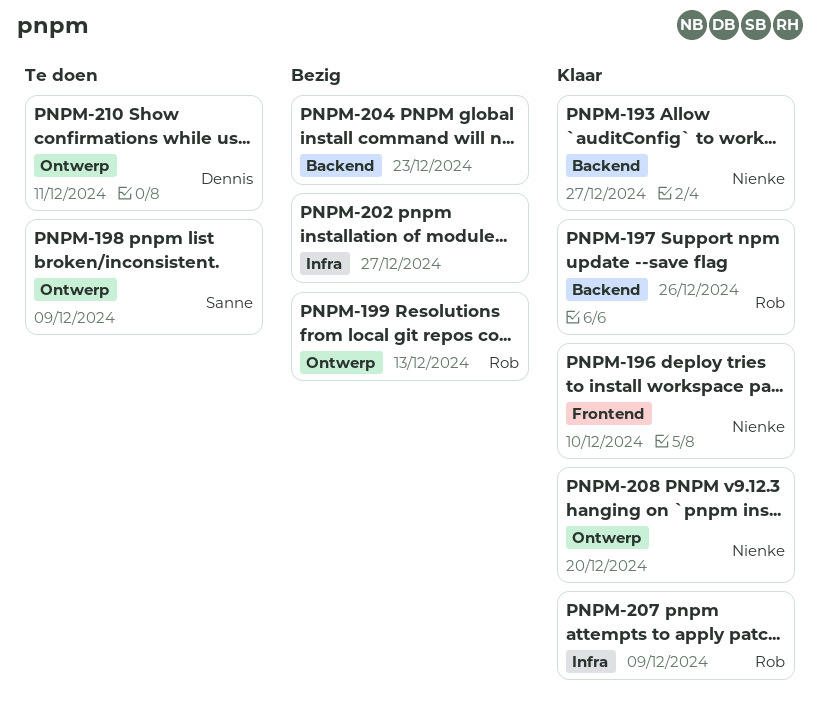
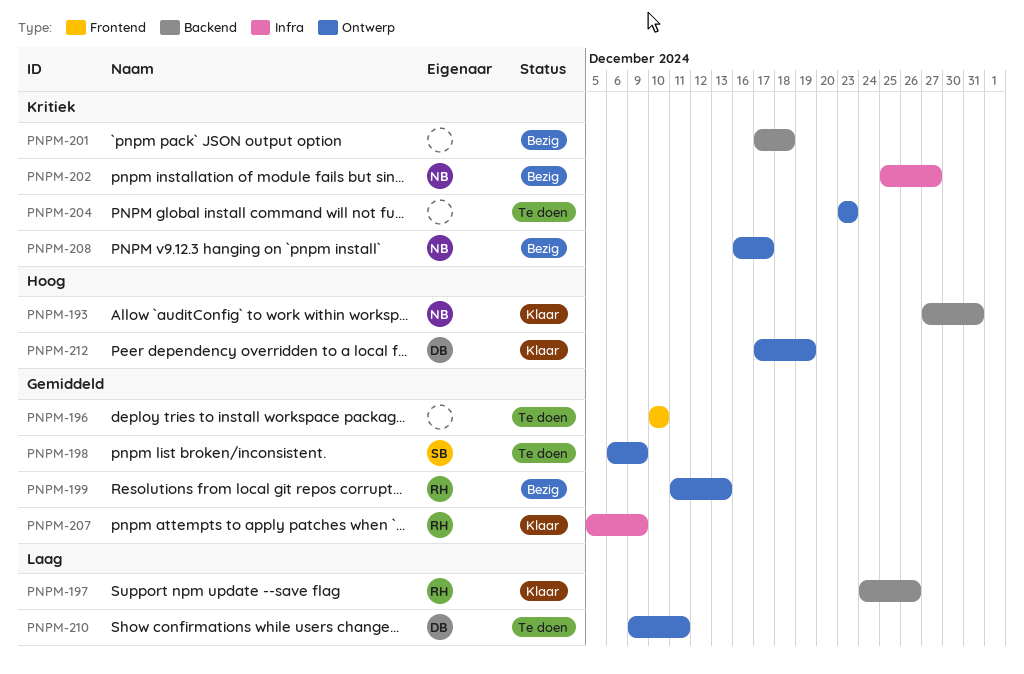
PNPM-193, due: Dec 27 -> Dec 31
PNPM-196, status: Klaar -> Te doen
PNPM-196, owner: Nienke -> none
PNPM-201: none -> present
PNPM-202, owner: none -> Nienke
PNPM-204, status: Bezig -> Te doen
PNPM-204, label: Backend -> Ontwerp
PNPM-208, status: Klaar -> Bezig
PNPM-208, due: Dec 20 -> Dec 17
PNPM-212: none -> present

